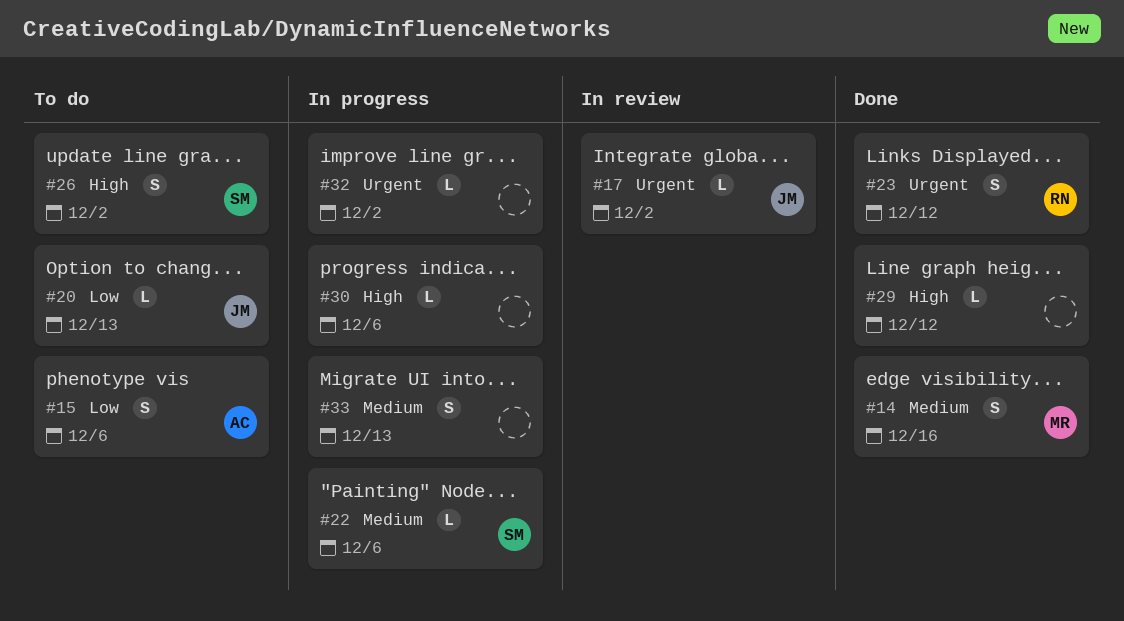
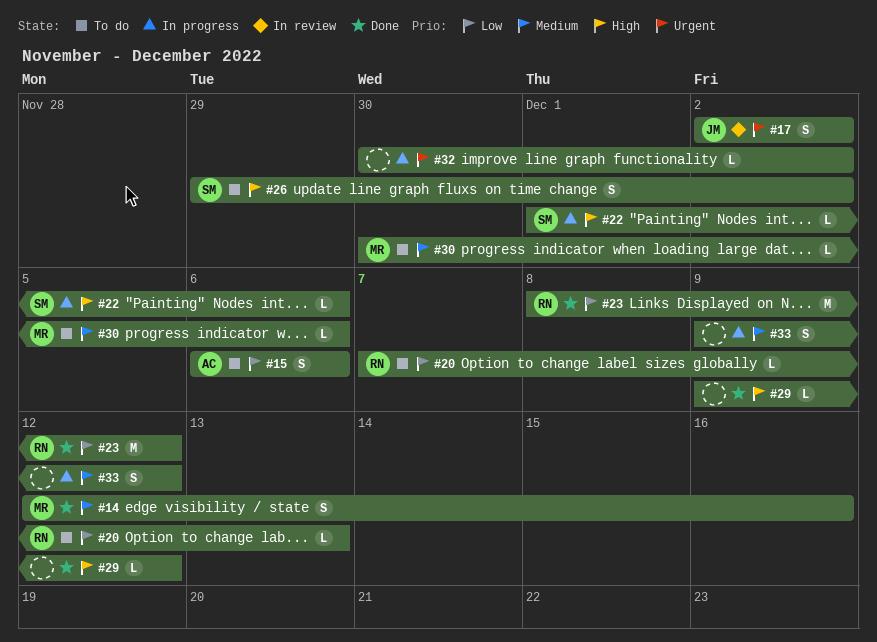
#17, estimate: L -> S
#20, owner: JM -> RN
#22, priority: Medium -> High
#23, priority: Urgent -> Low
#23, estimate: S -> M
#30, status: In progress -> To do
#30, owner: none -> MR
#30, priority: High -> Medium
#33, due: Dec 13 -> Dec 12

